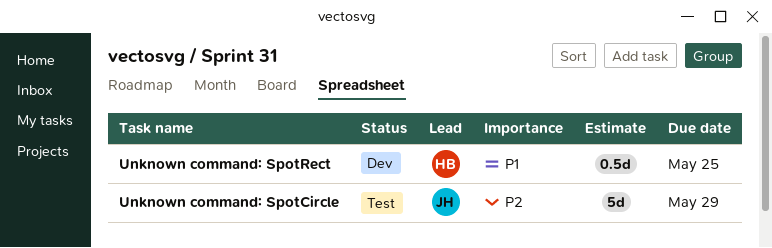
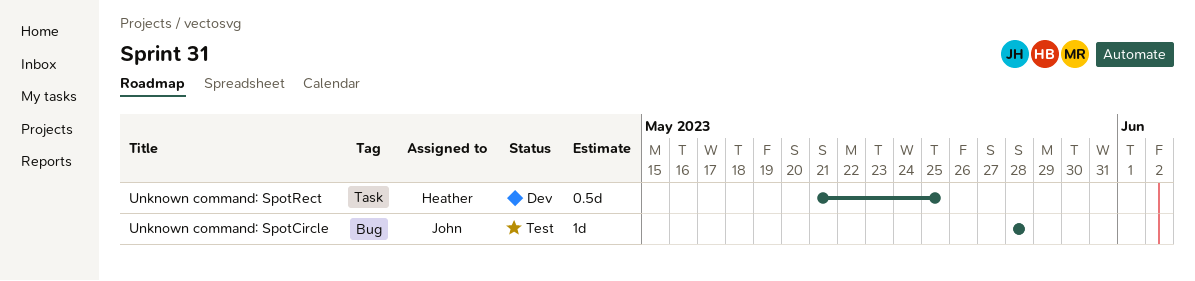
Unknown command: SpotCircle, estimate: 5d -> 1d
Unknown command: SpotCircle, due: May 29 -> May 28

